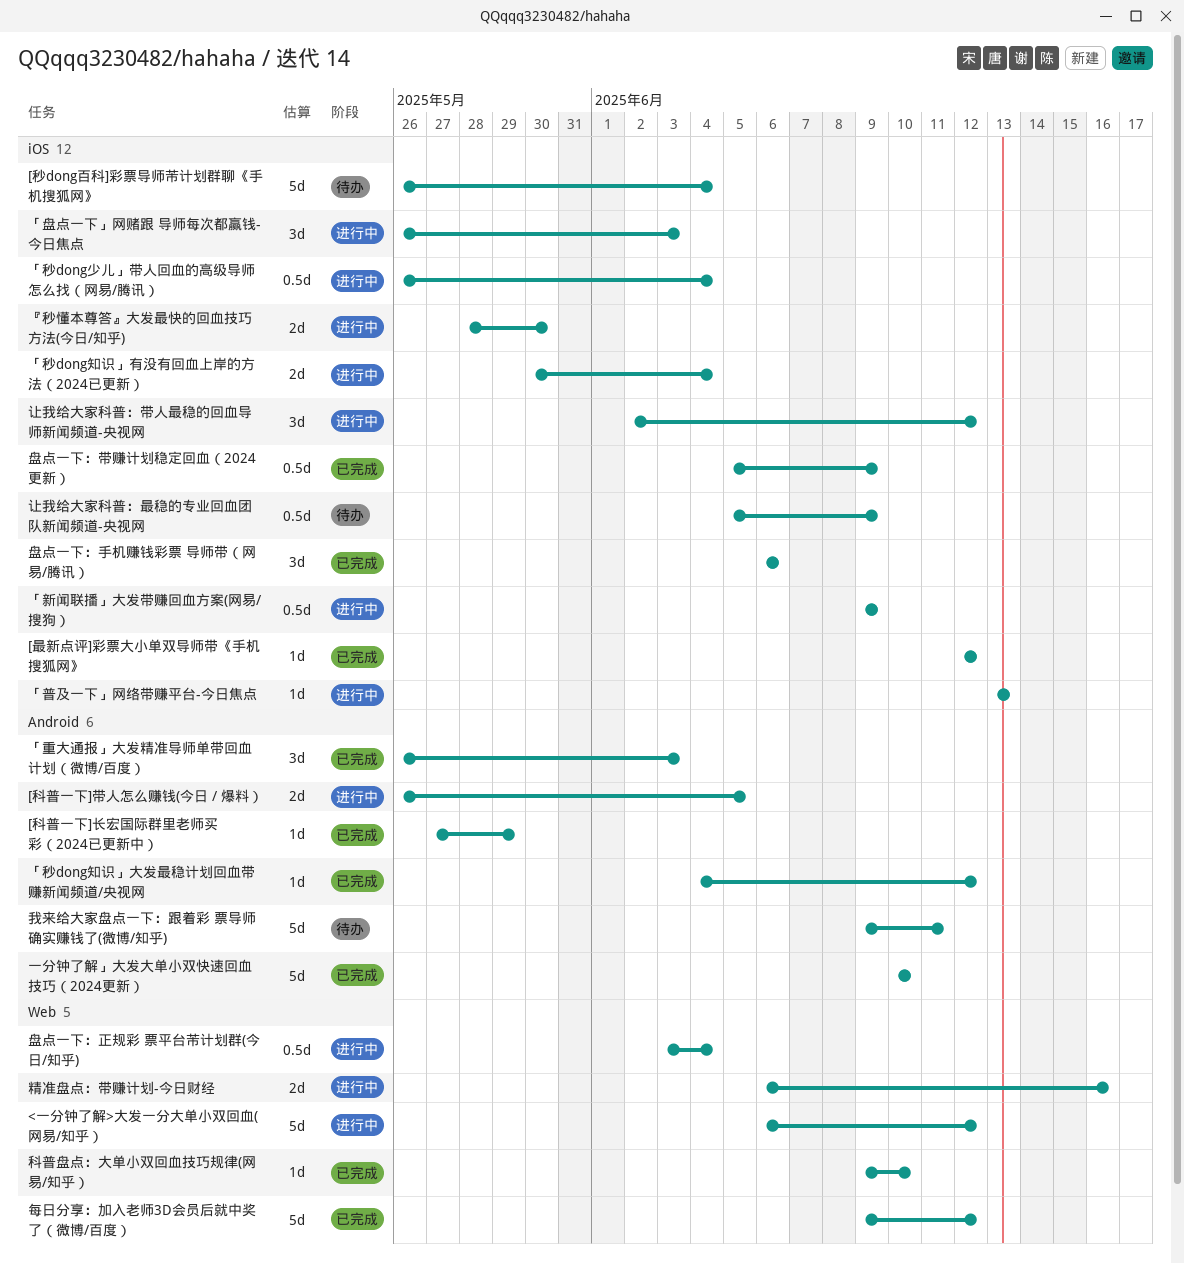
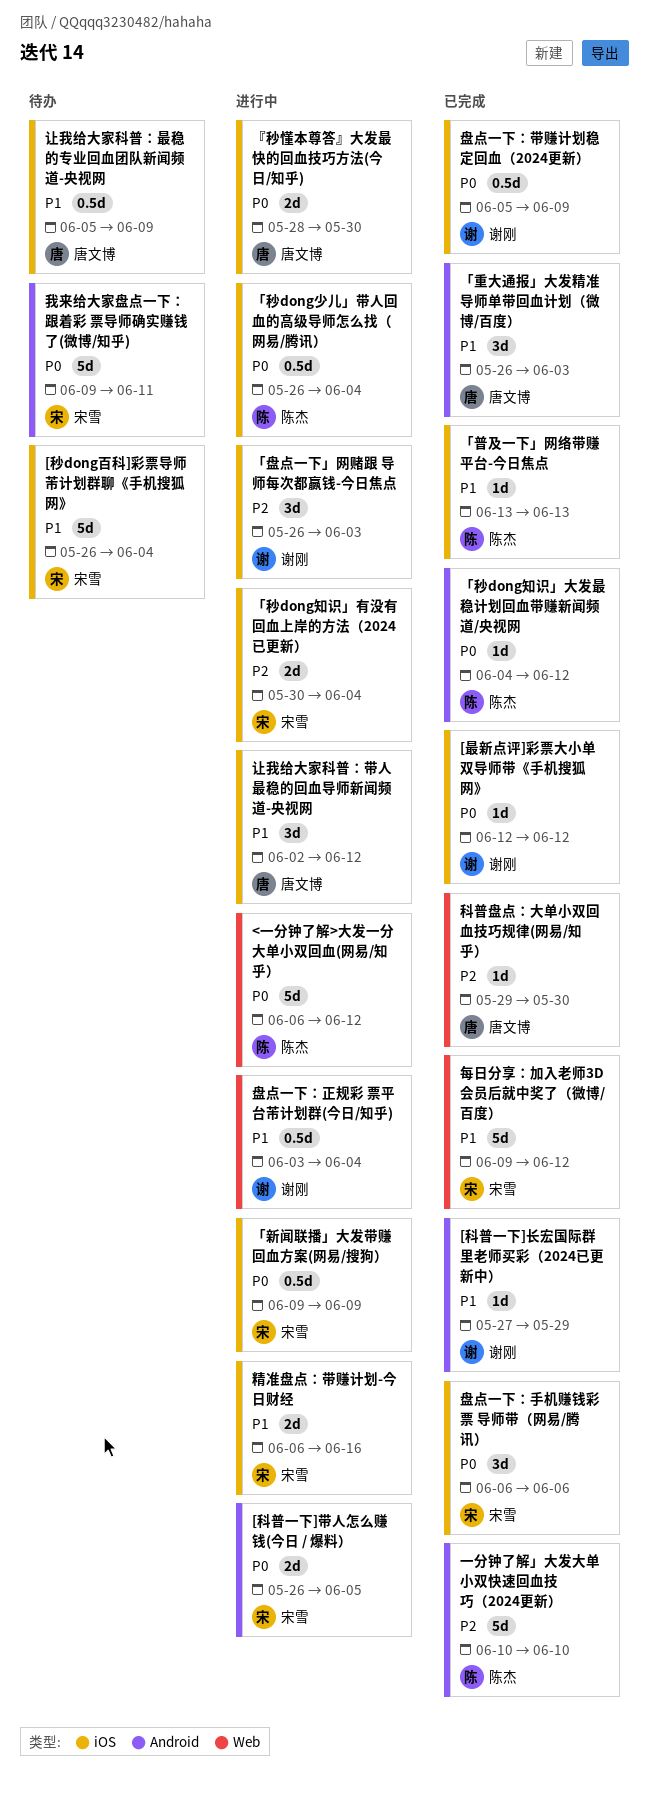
「普及一下」网络带赚平台-今日焦点, status: 进行中 -> 已完成
科普盘点：大单小双回血技巧规律(网易/知乎）, start: Jun 9 -> May 29
科普盘点：大单小双回血技巧规律(网易/知乎）, due: Jun 10 -> May 30
精准盘点：带赚计划-今日财经, label: Web -> iOS

